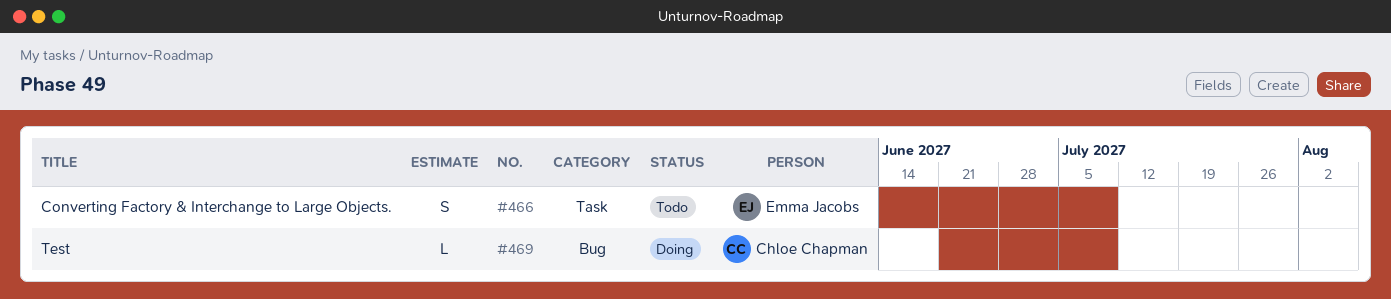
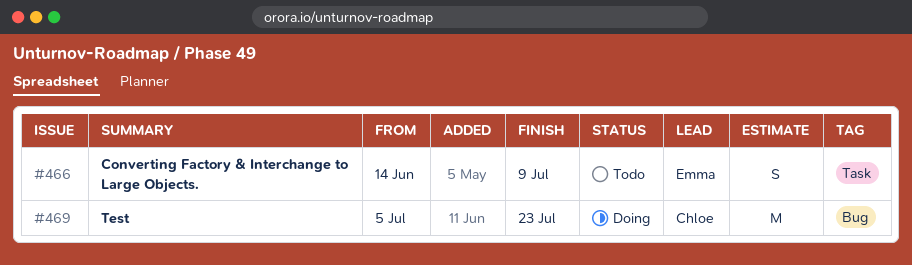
#469, estimate: L -> M
#469, start: Jun 21 -> Jul 5
#469, due: Jul 9 -> Jul 23

